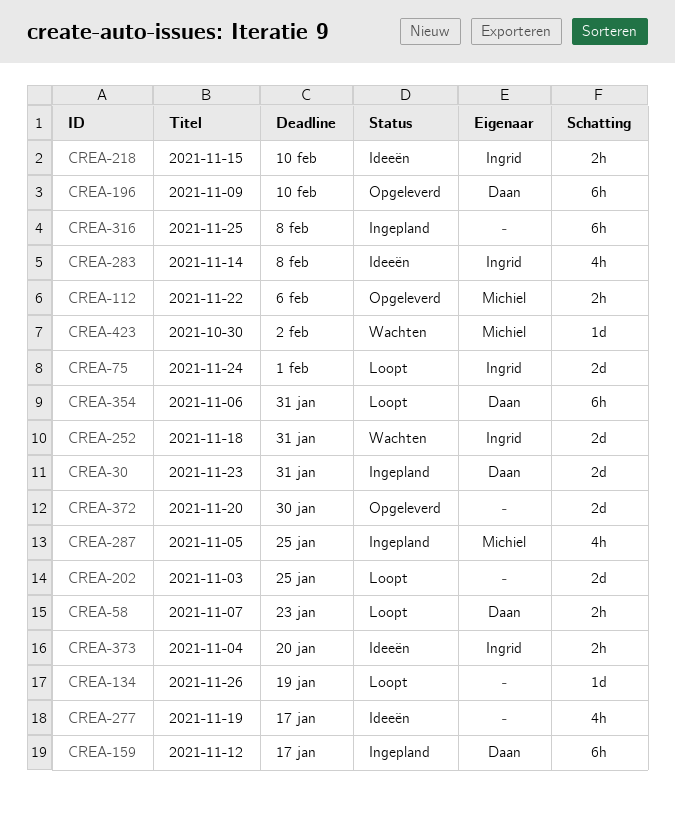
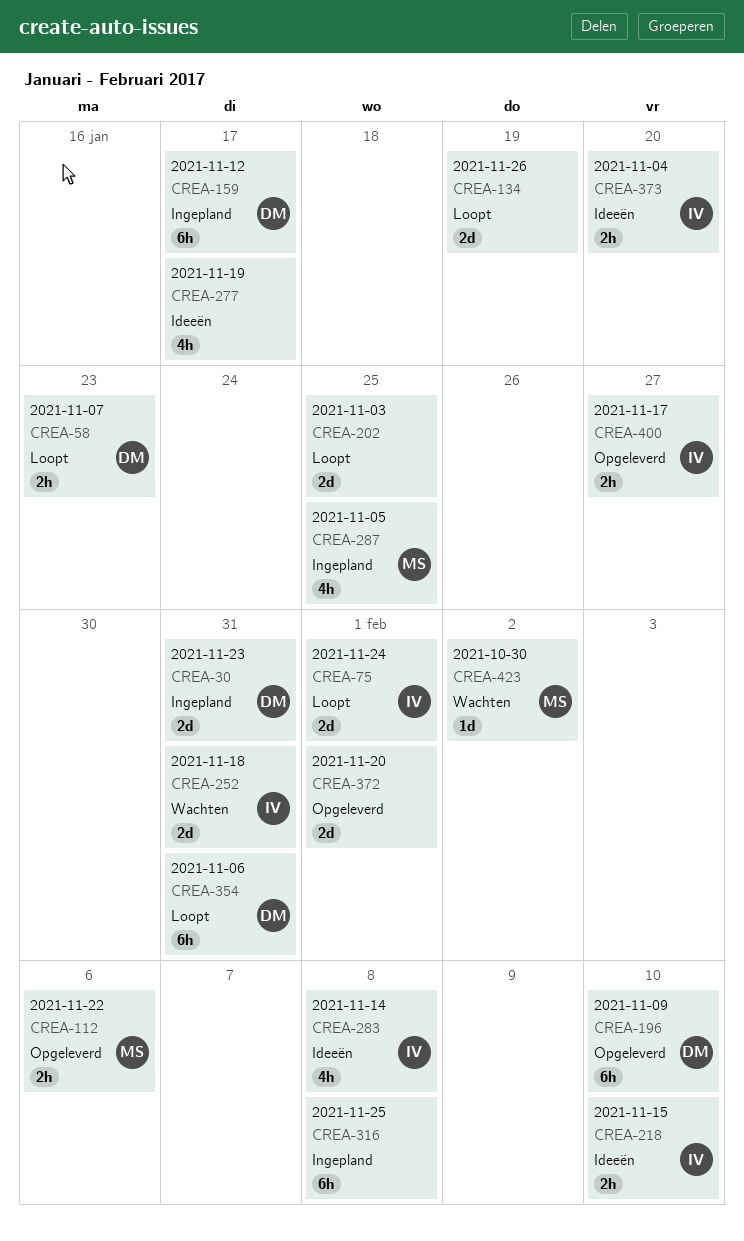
CREA-134, estimate: 1d -> 2d
CREA-372, due: Jan 30 -> Feb 1
CREA-400: none -> present

